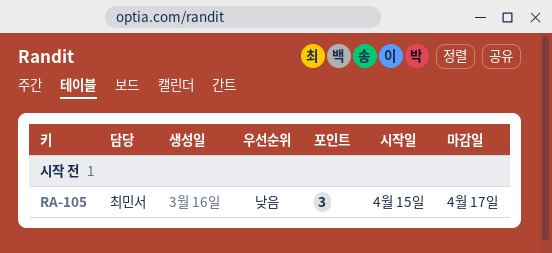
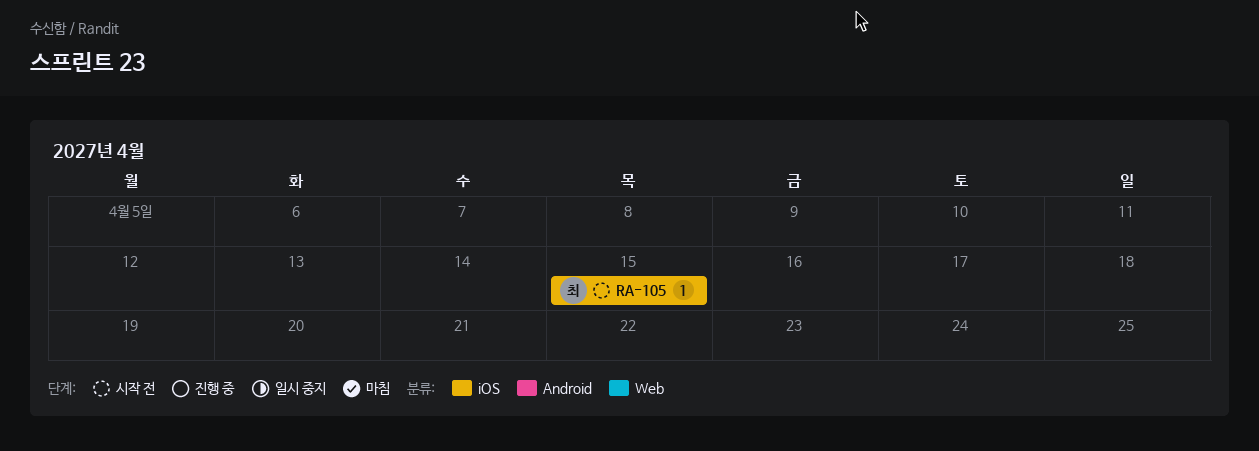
RA-105, estimate: 3 -> 1
RA-105, due: Apr 17 -> Apr 15

